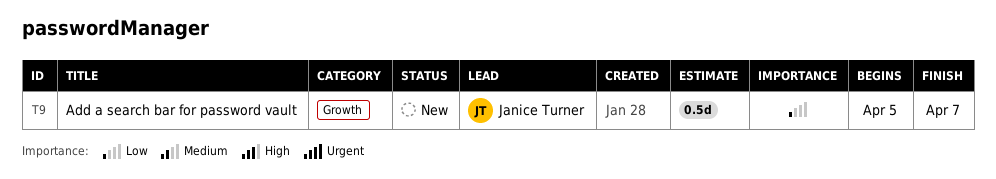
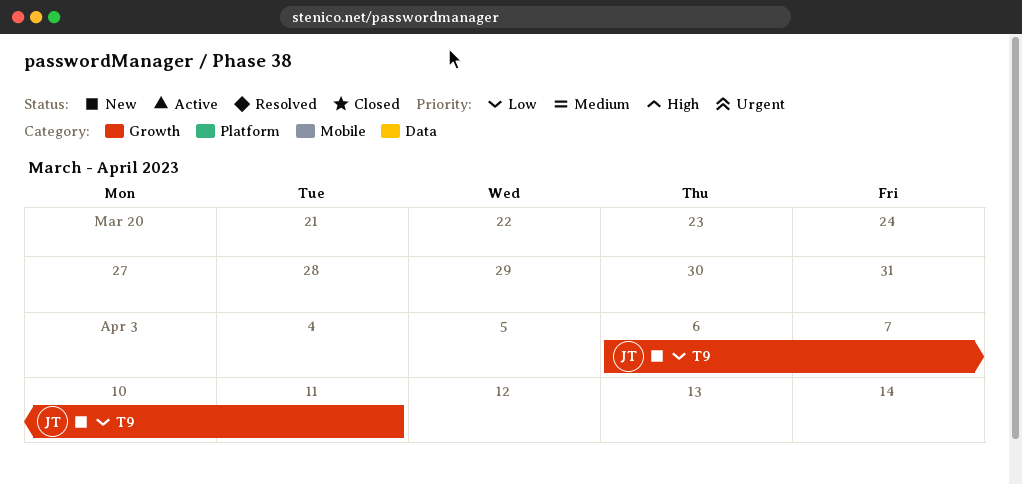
T9, start: Apr 5 -> Apr 6
T9, due: Apr 7 -> Apr 11

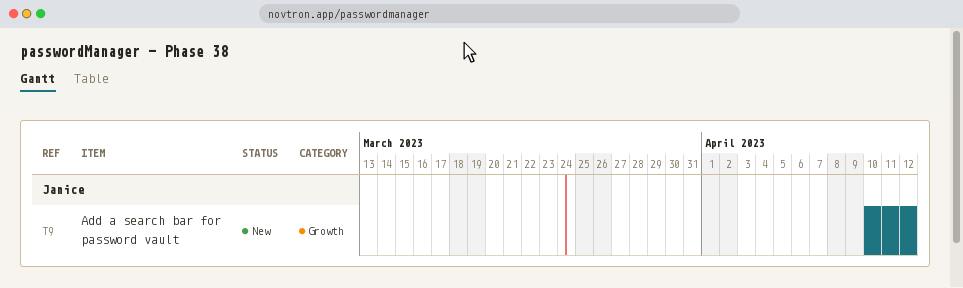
T9, start: Apr 6 -> Apr 10
T9, due: Apr 11 -> Apr 12

